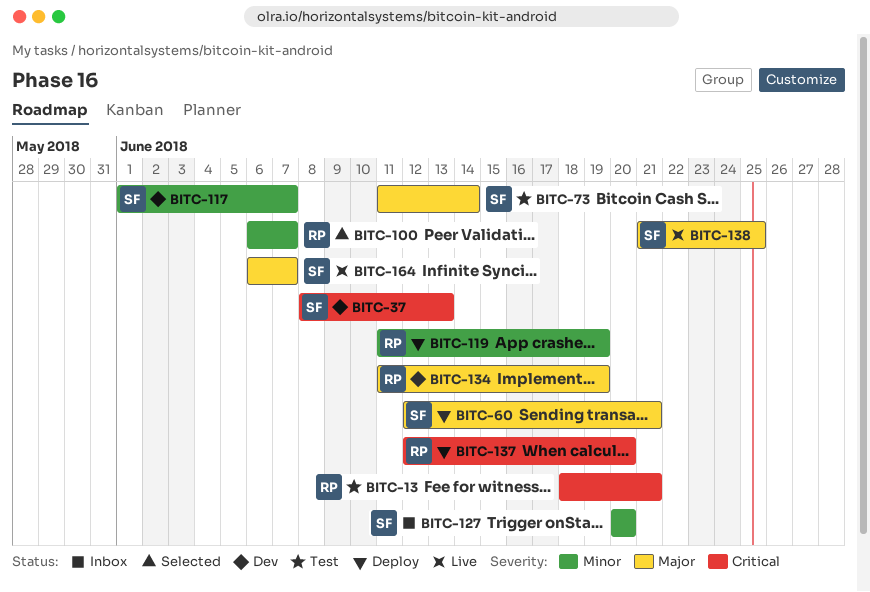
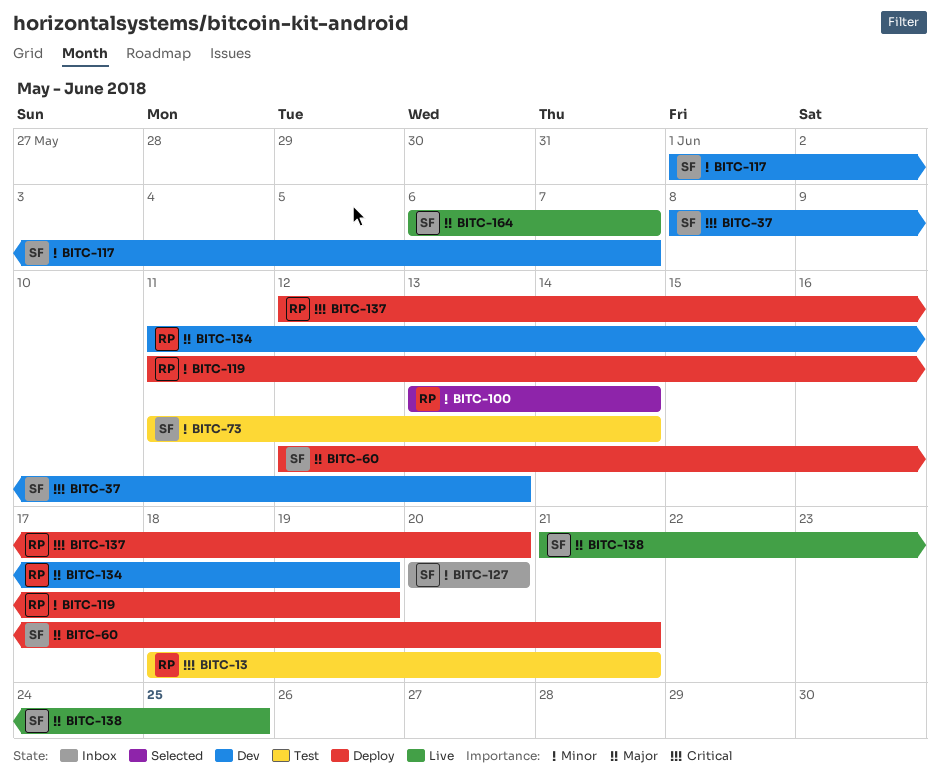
BITC-73, priority: Major -> Minor
BITC-100, start: Jun 6 -> Jun 13
BITC-100, due: Jun 7 -> Jun 14

